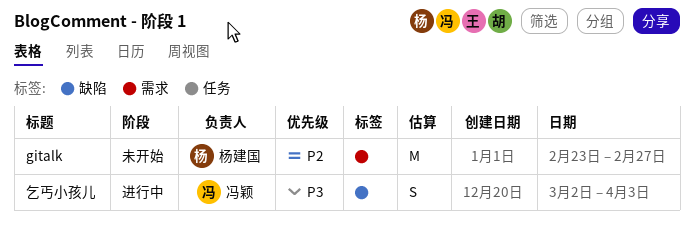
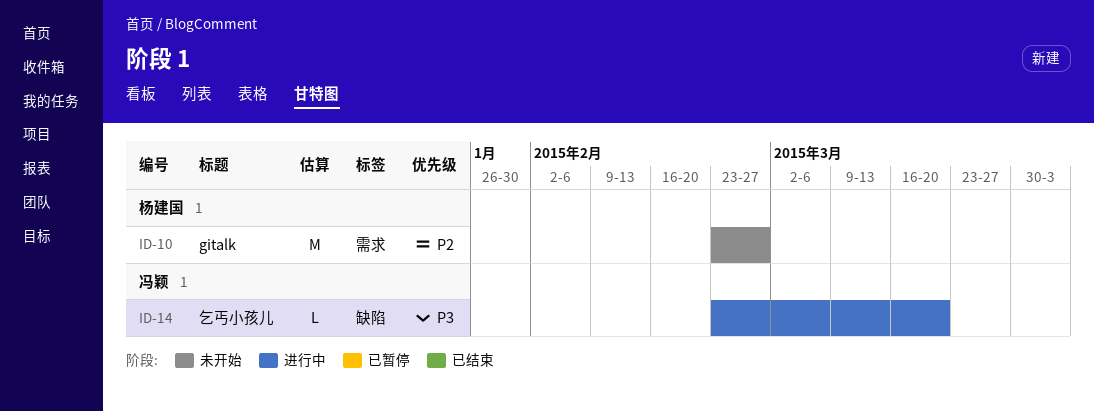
乞丐小孩儿, estimate: S -> L
乞丐小孩儿, start: Mar 2 -> Feb 23
乞丐小孩儿, due: Apr 3 -> Mar 20

